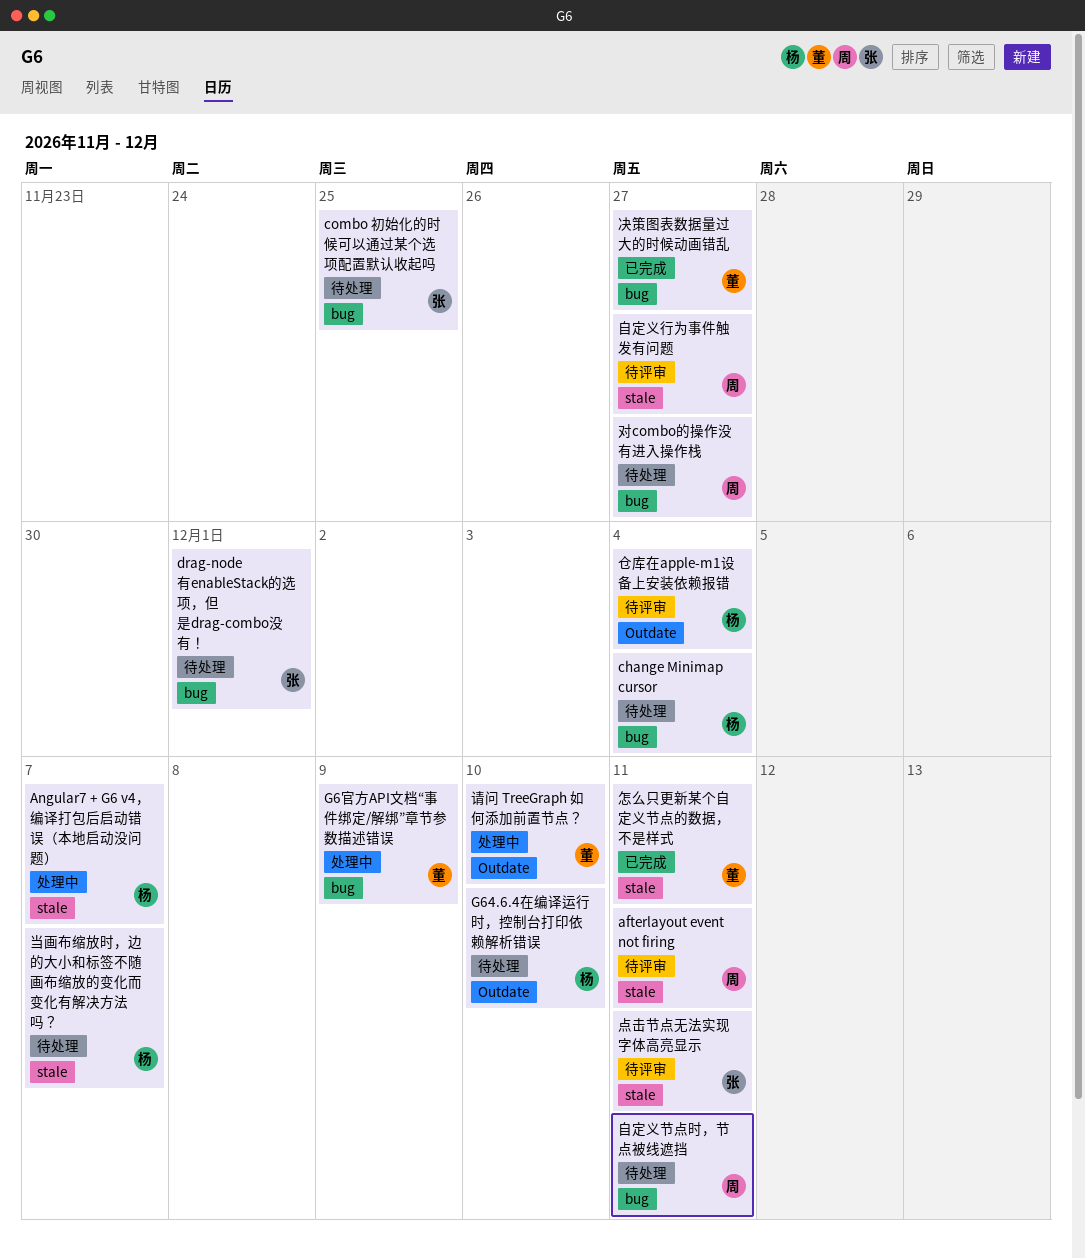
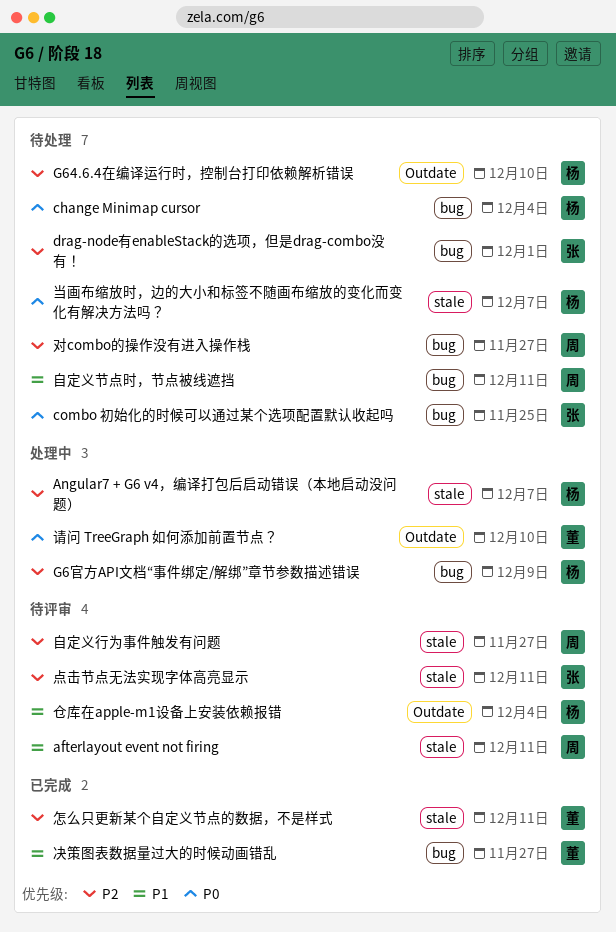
G6官方API文档“事件绑定/解绑”章节参数描述错误, owner: 董 -> 杨

